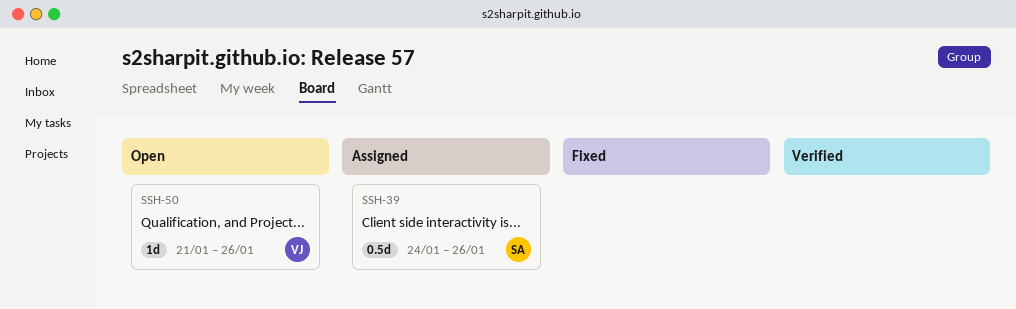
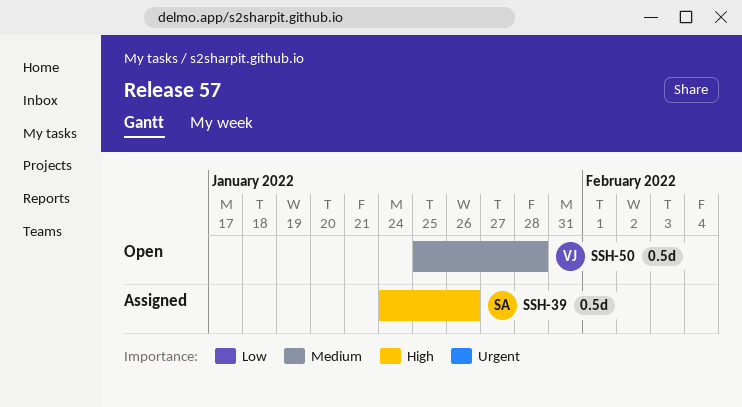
SSH-50, estimate: 1d -> 0.5d
SSH-50, start: Jan 21 -> Jan 25
SSH-50, due: Jan 26 -> Jan 28

